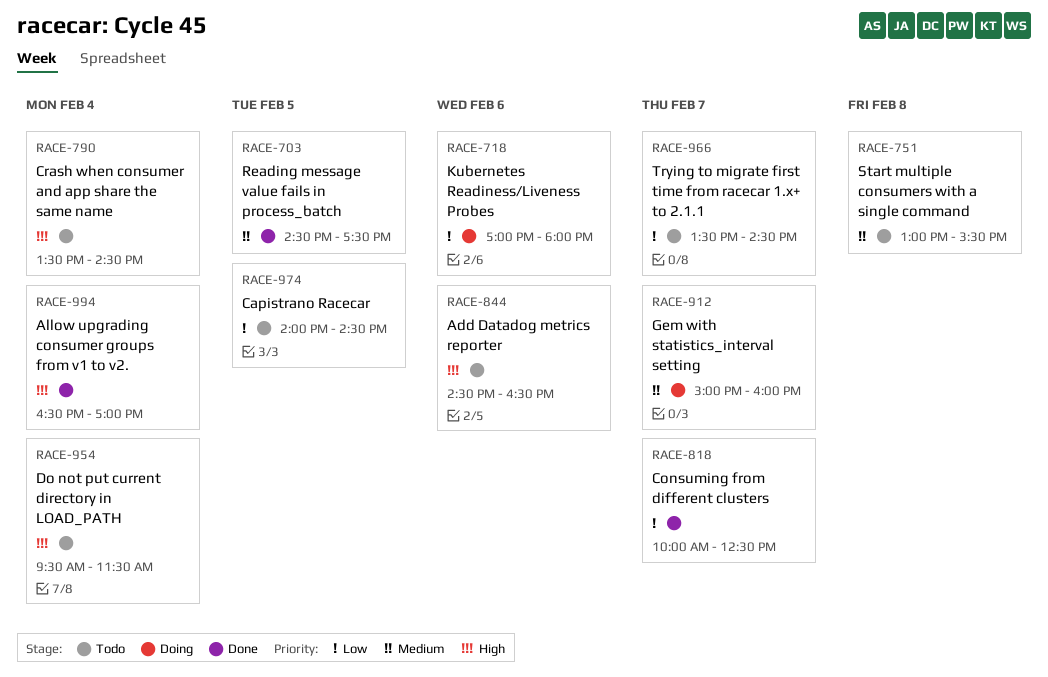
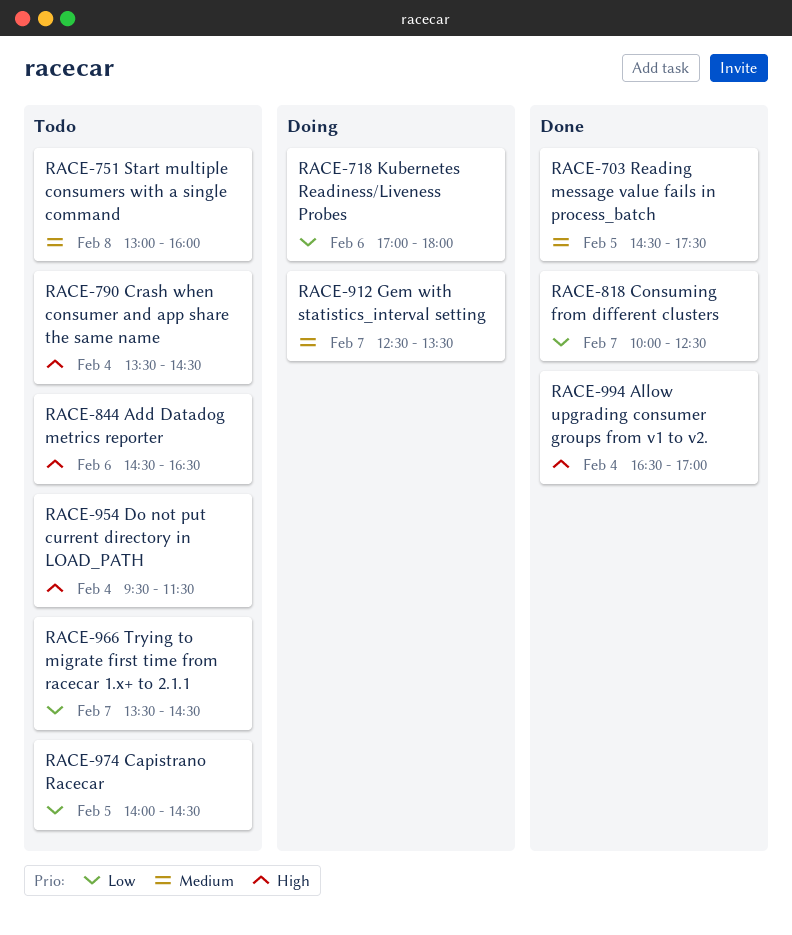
RACE-751, ends: 15:30 -> 16:00
RACE-912, begins: 15:00 -> 12:30
RACE-912, ends: 16:00 -> 13:30

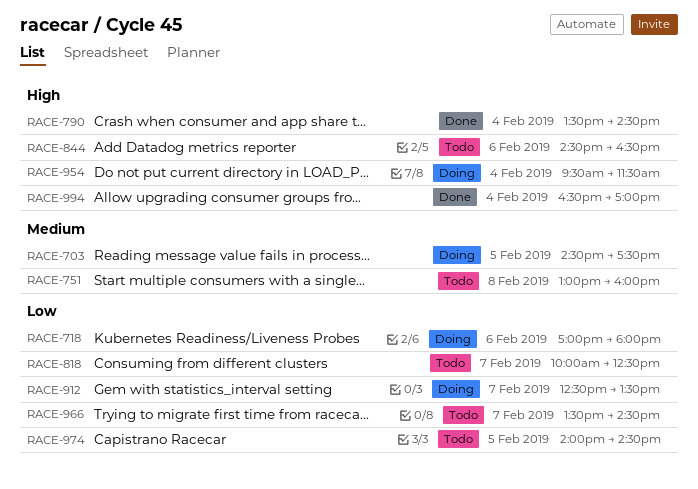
RACE-703, status: Done -> Doing
RACE-790, status: Todo -> Done
RACE-818, status: Done -> Todo
RACE-912, priority: Medium -> Low
RACE-954, status: Todo -> Doing

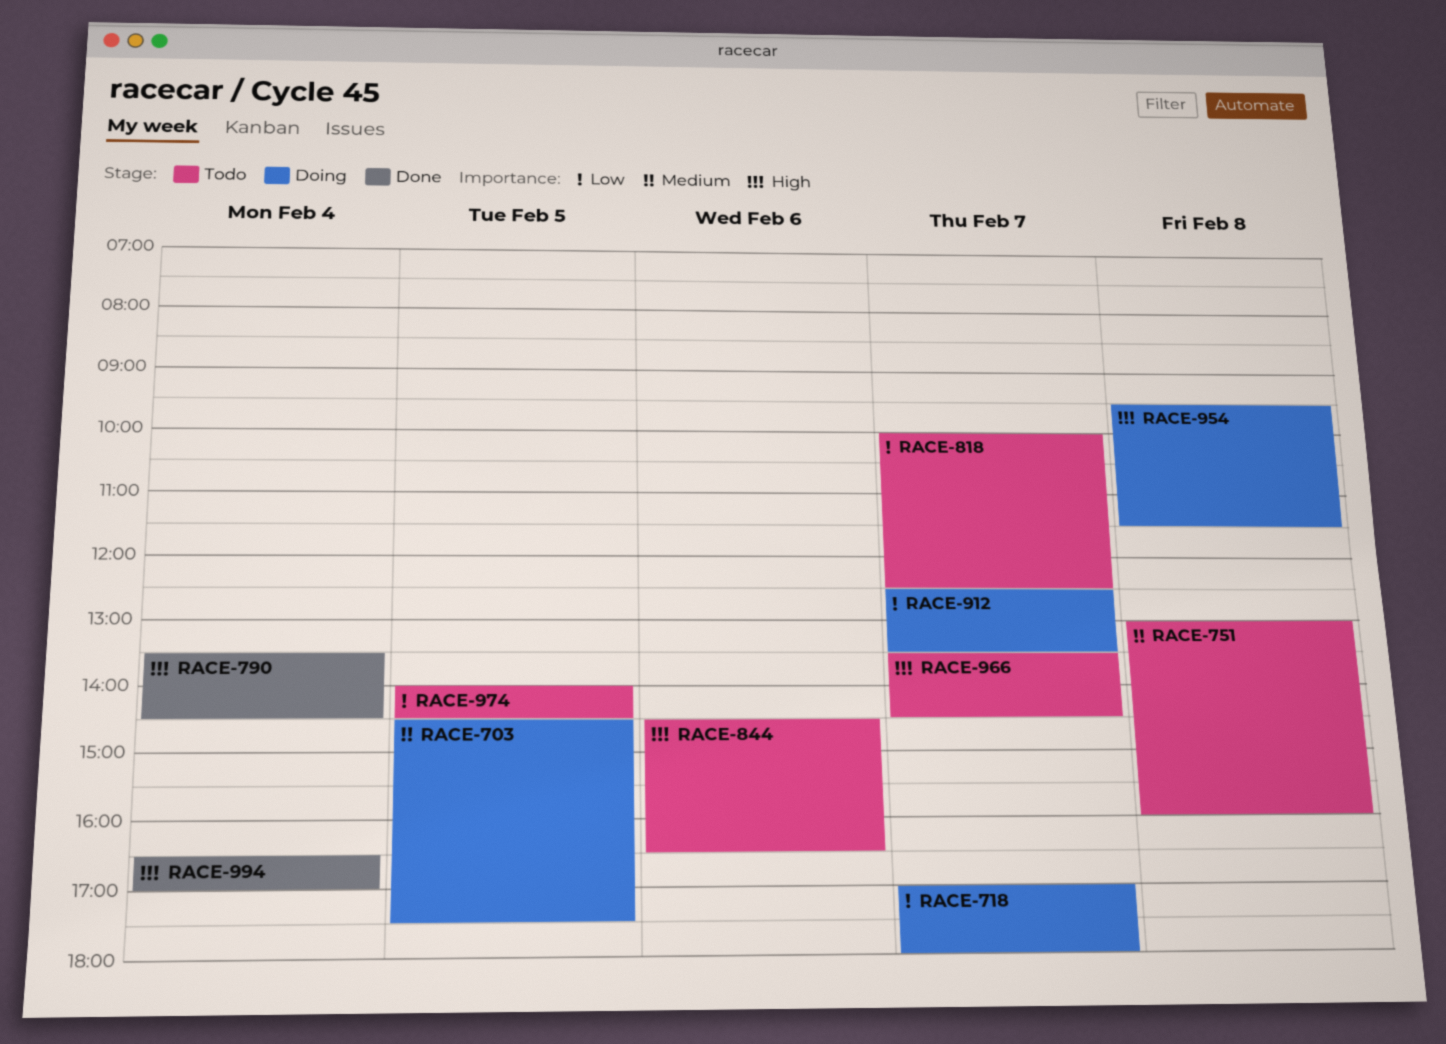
RACE-718, day: Feb 6 -> Feb 7
RACE-954, day: Feb 4 -> Feb 8
RACE-966, priority: Low -> High

